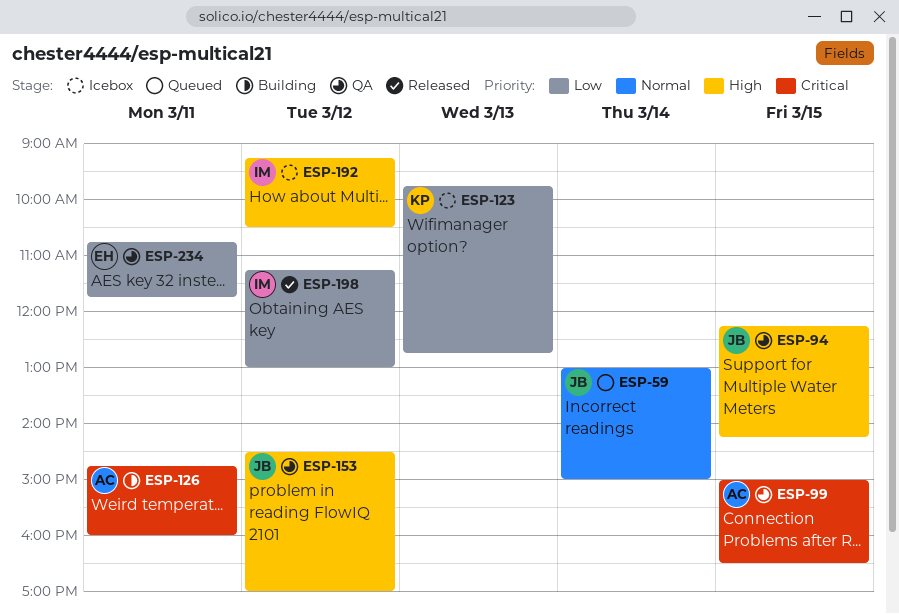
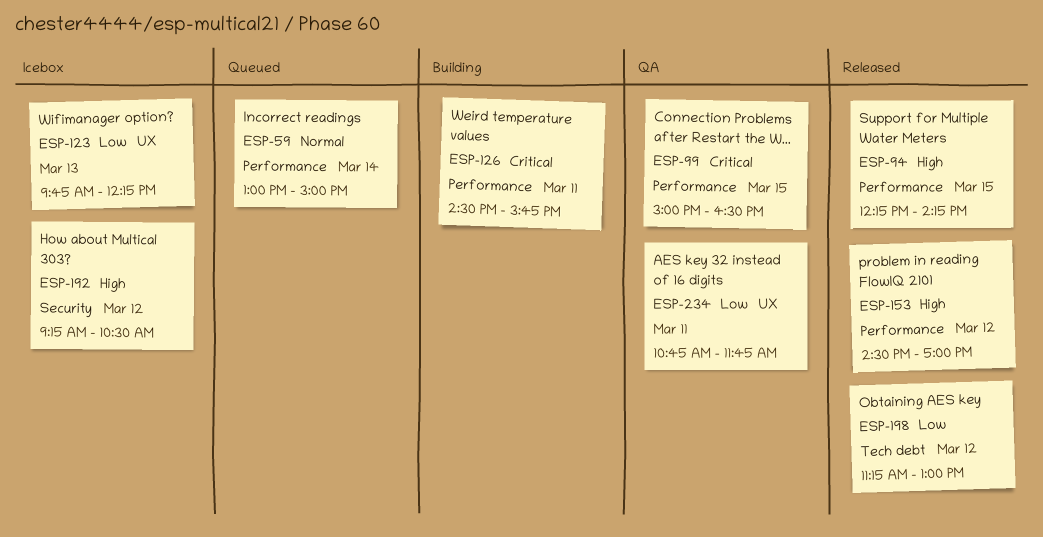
ESP-94, status: QA -> Released
ESP-123, ends: 12:45 -> 12:15
ESP-126, begins: 14:45 -> 14:30
ESP-126, ends: 16:00 -> 15:45
ESP-153, status: QA -> Released

